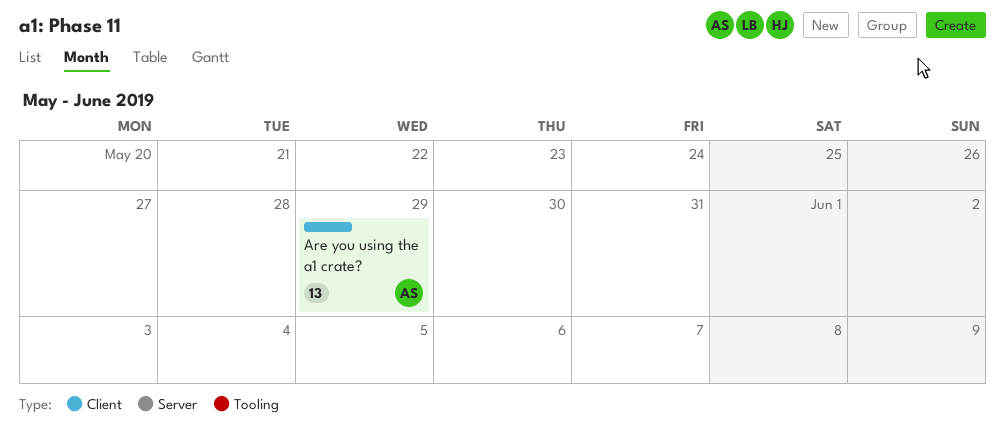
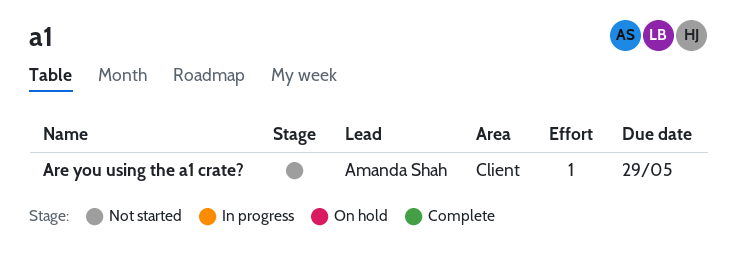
Are you using the a1 crate?, estimate: 13 -> 1

